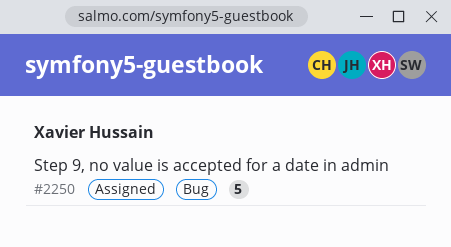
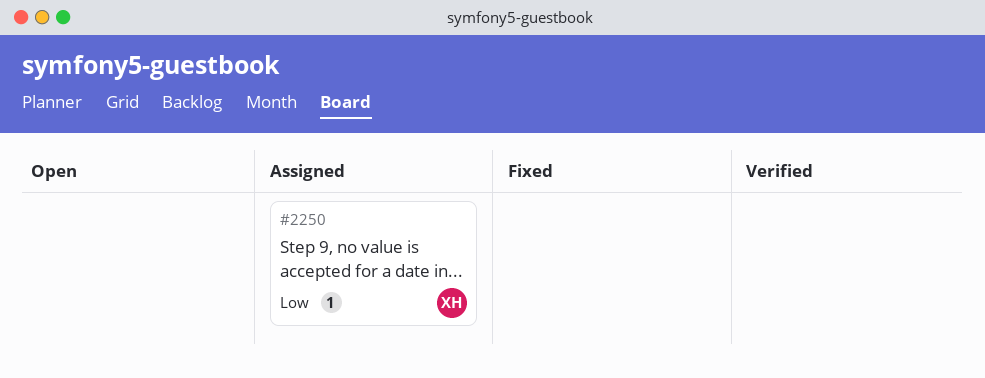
#2250, estimate: 5 -> 1

